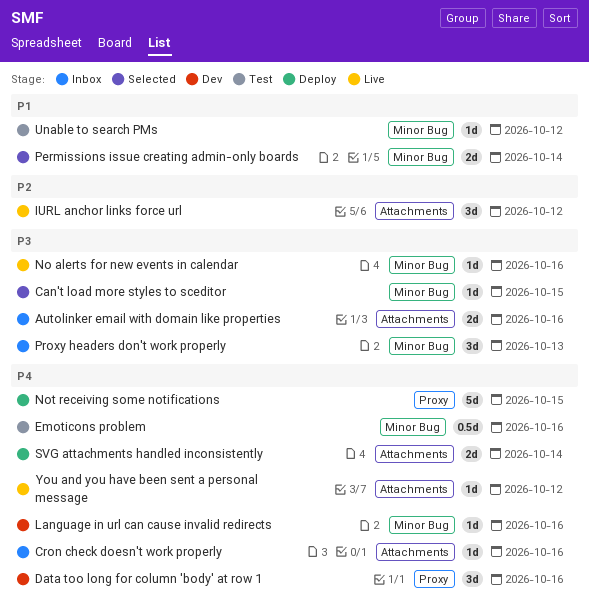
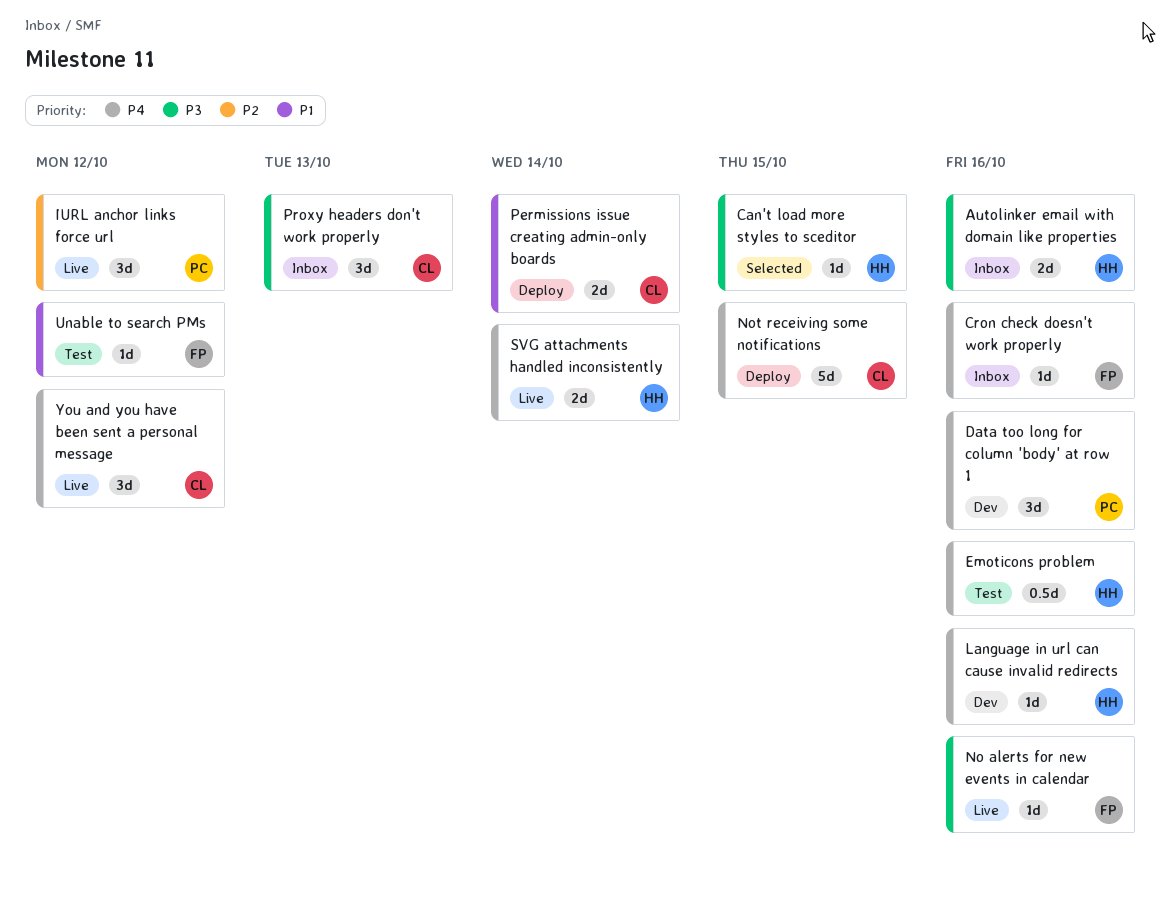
Permissions issue creating admin-only boards, status: Selected -> Deploy
SVG attachments handled inconsistently, status: Deploy -> Live
You and you have been sent a personal message, estimate: 1d -> 3d

